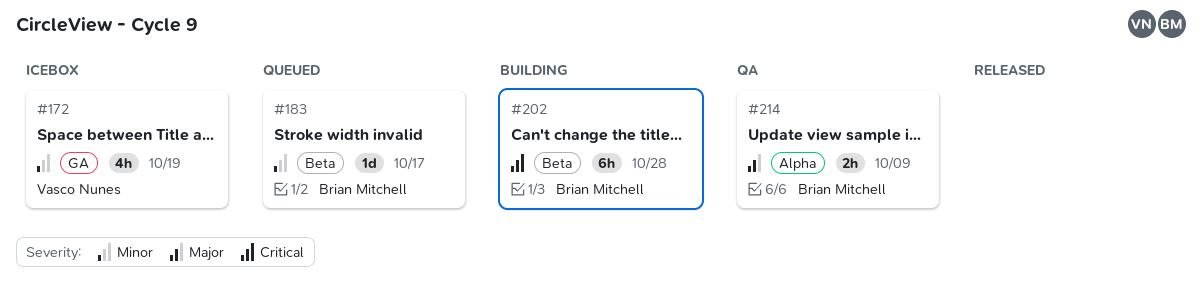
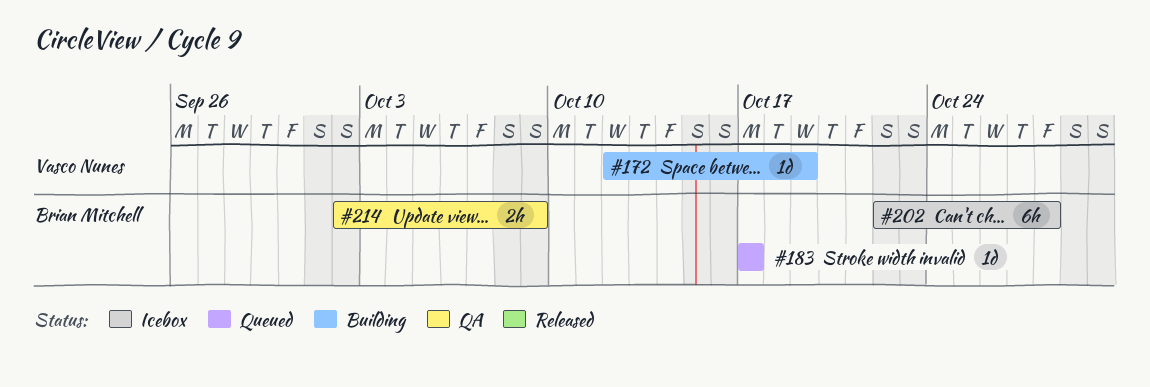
#172, status: Icebox -> Building
#172, estimate: 4h -> 1d
#202, status: Building -> Icebox

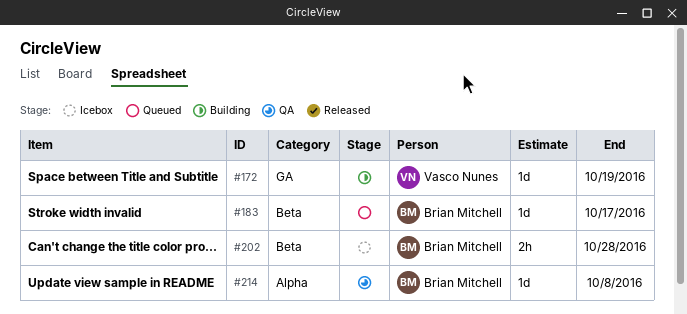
#202, estimate: 6h -> 2h
#214, estimate: 2h -> 1d
#214, due: Oct 9 -> Oct 8

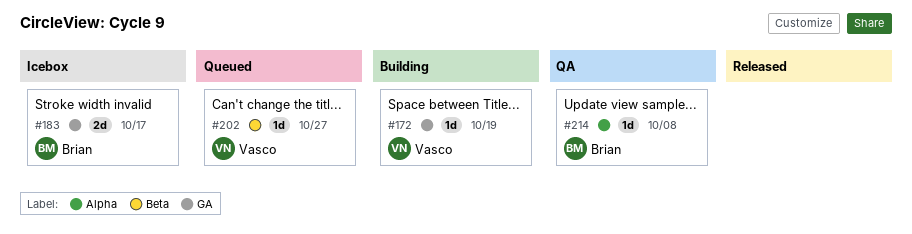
#183, status: Queued -> Icebox
#183, label: Beta -> GA
#183, estimate: 1d -> 2d
#202, status: Icebox -> Queued
#202, owner: Brian Mitchell -> Vasco Nunes
#202, estimate: 2h -> 1d
#202, due: Oct 28 -> Oct 27

